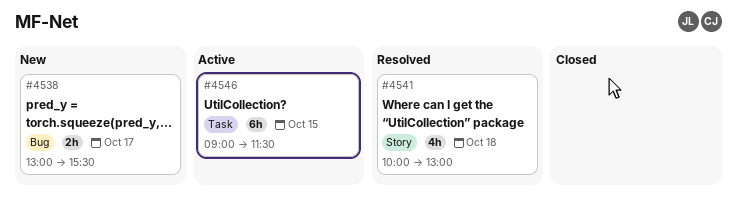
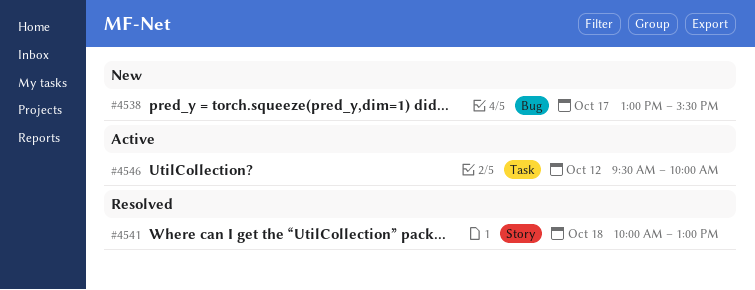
#4546, day: Oct 15 -> Oct 12
#4546, begins: 09:00 -> 09:30
#4546, ends: 11:30 -> 10:00

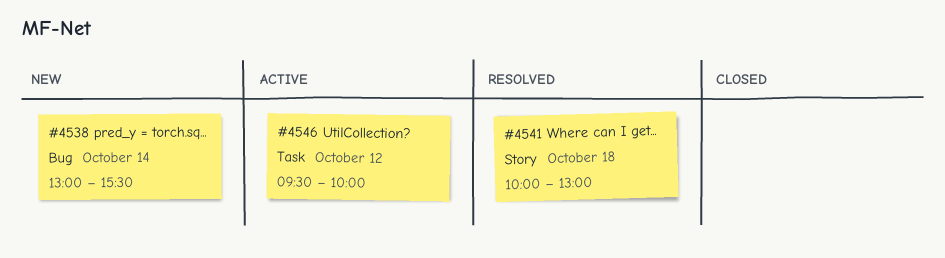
#4538, day: Oct 17 -> Oct 14

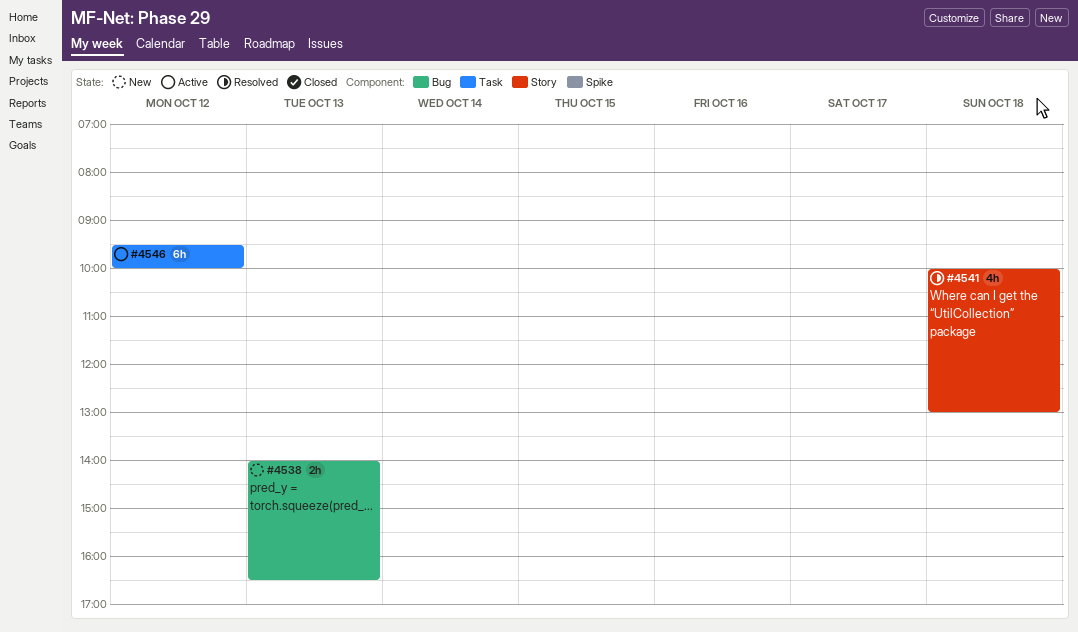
#4538, day: Oct 14 -> Oct 13
#4538, begins: 13:00 -> 14:00
#4538, ends: 15:30 -> 16:30

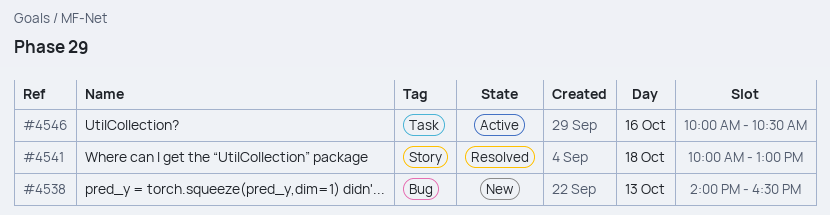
#4546, day: Oct 12 -> Oct 16
#4546, begins: 09:30 -> 10:00
#4546, ends: 10:00 -> 10:30

